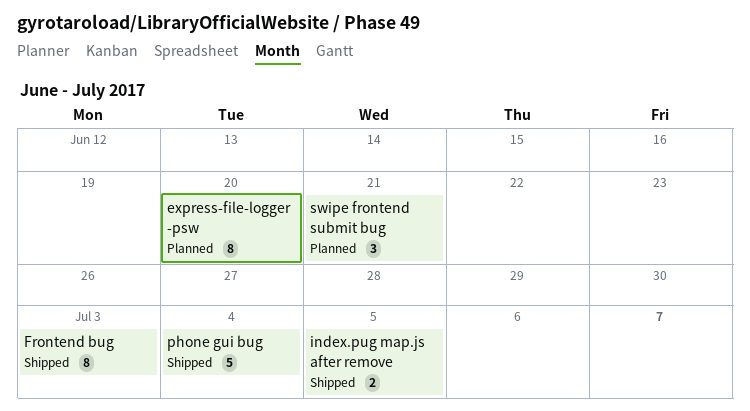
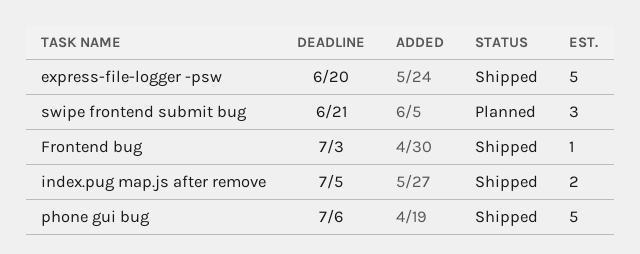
express-file-logger -psw, status: Planned -> Shipped
express-file-logger -psw, estimate: 8 -> 5
Frontend bug, estimate: 8 -> 1
phone gui bug, due: Jul 4 -> Jul 6

